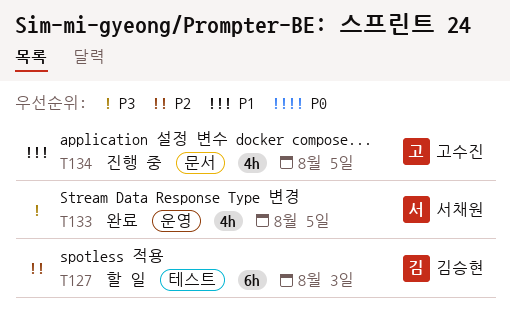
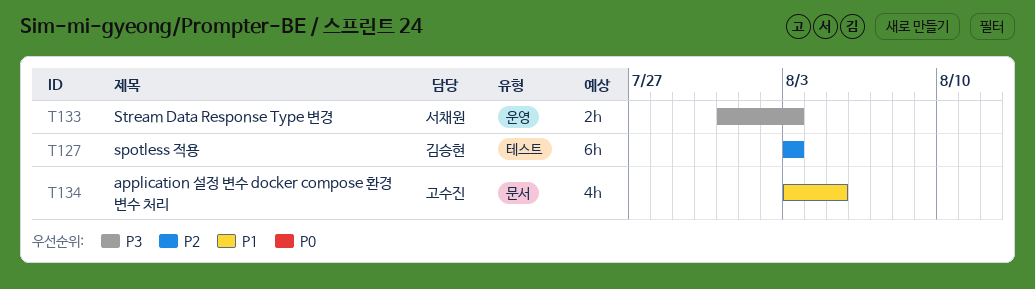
T133, estimate: 4h -> 2h
T133, due: Aug 5 -> Aug 3

